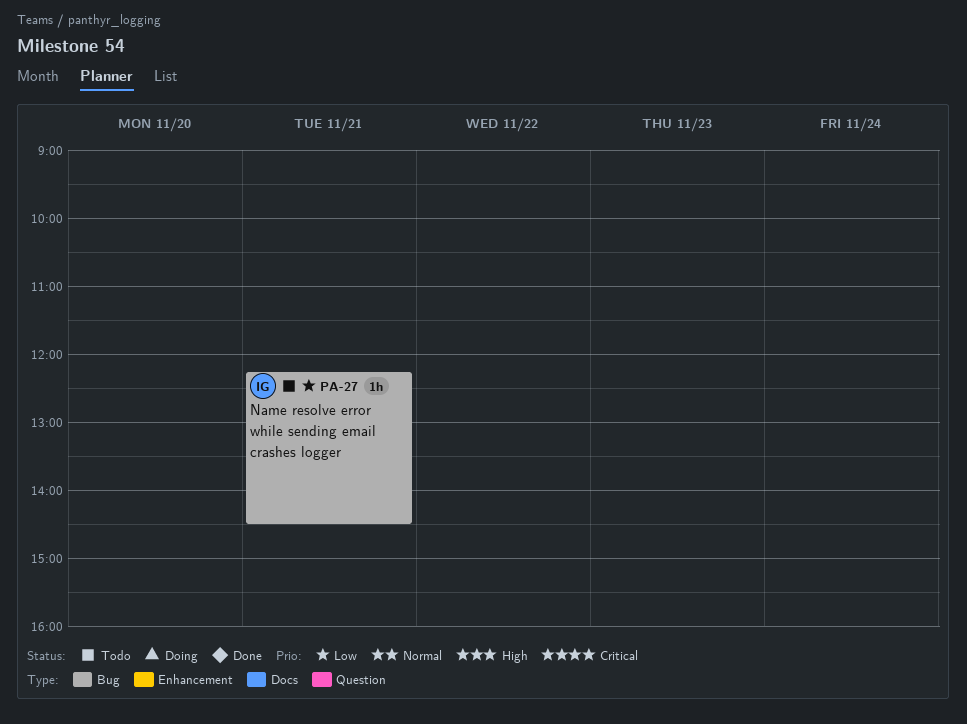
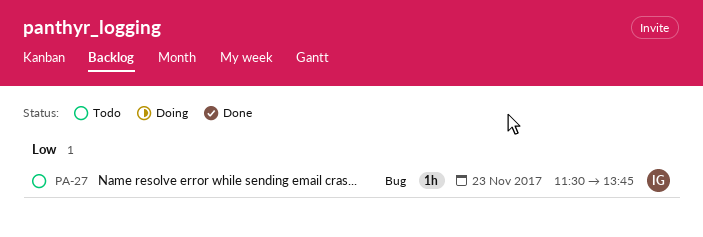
PA-27, day: Nov 21 -> Nov 23
PA-27, begins: 12:15 -> 11:30
PA-27, ends: 14:30 -> 13:45

